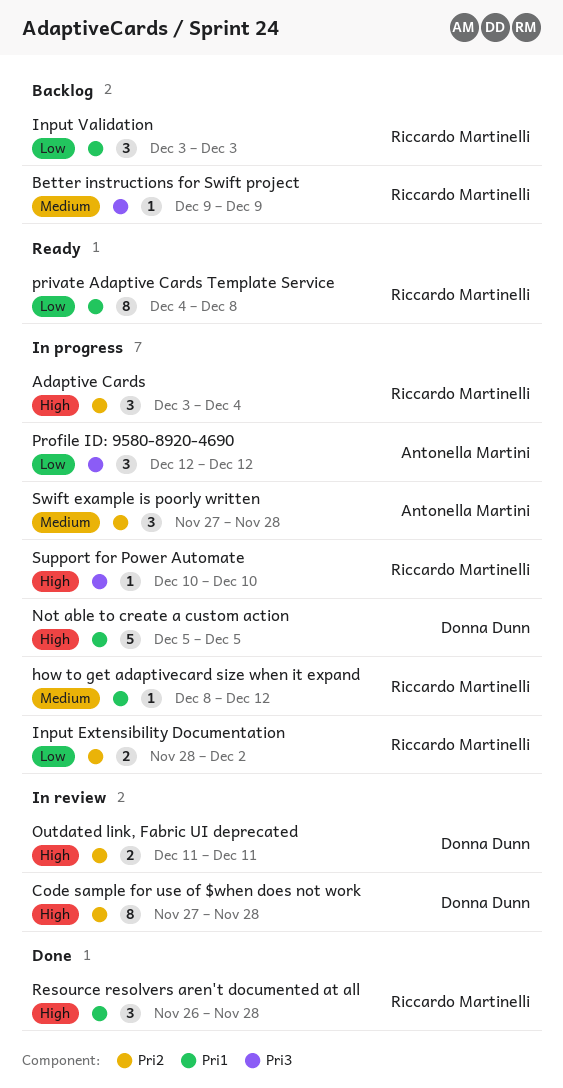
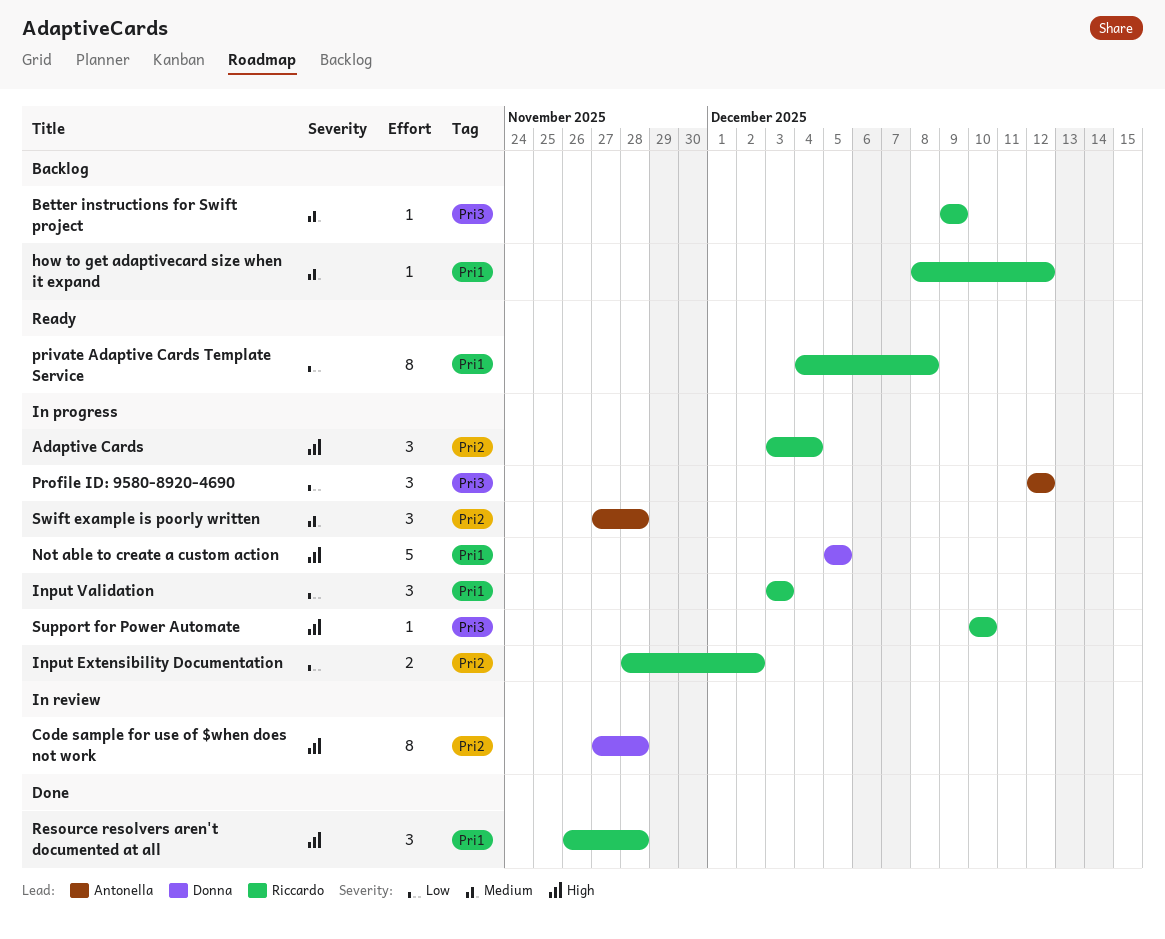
how to get adaptivecard size when it expand, status: In progress -> Backlog
Input Validation, status: Backlog -> In progress
Outdated link, Fabric UI deprecated: present -> none

